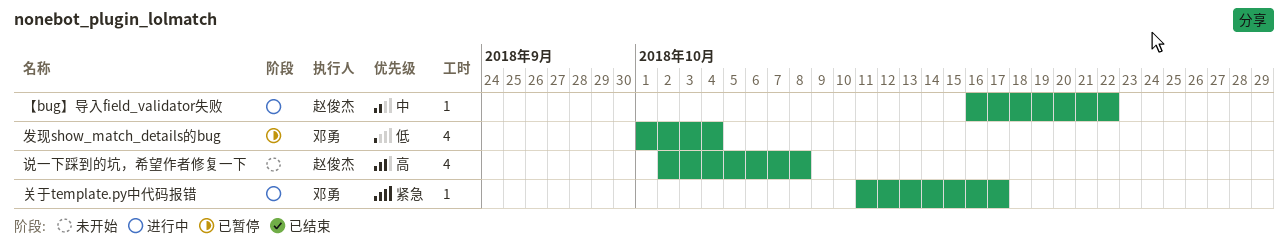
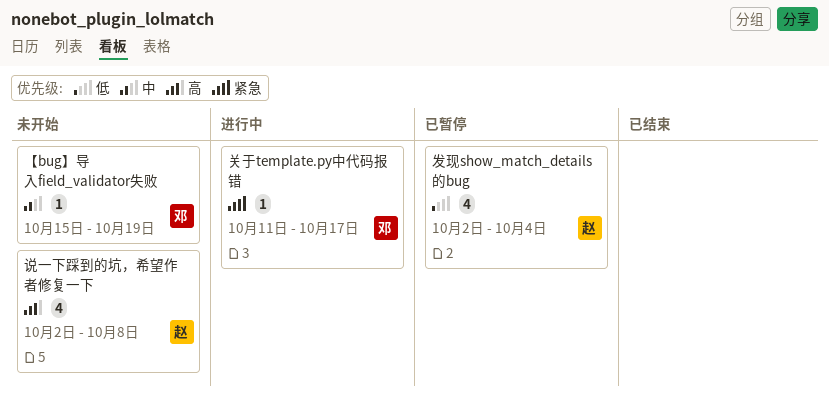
【bug】导入field_validator失败, status: 进行中 -> 未开始
【bug】导入field_validator失败, owner: 赵俊杰 -> 邓勇
【bug】导入field_validator失败, start: Oct 16 -> Oct 15
【bug】导入field_validator失败, due: Oct 22 -> Oct 19
发现show_match_details的bug, owner: 邓勇 -> 赵俊杰
发现show_match_details的bug, start: Oct 1 -> Oct 2

